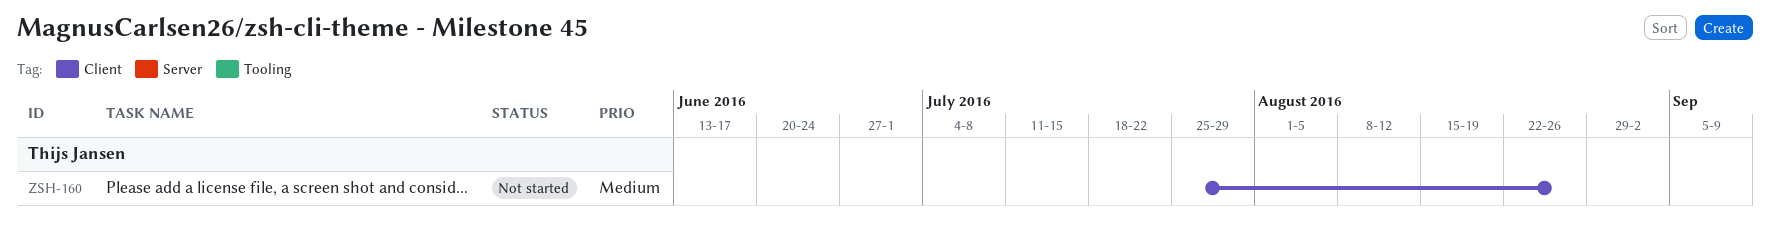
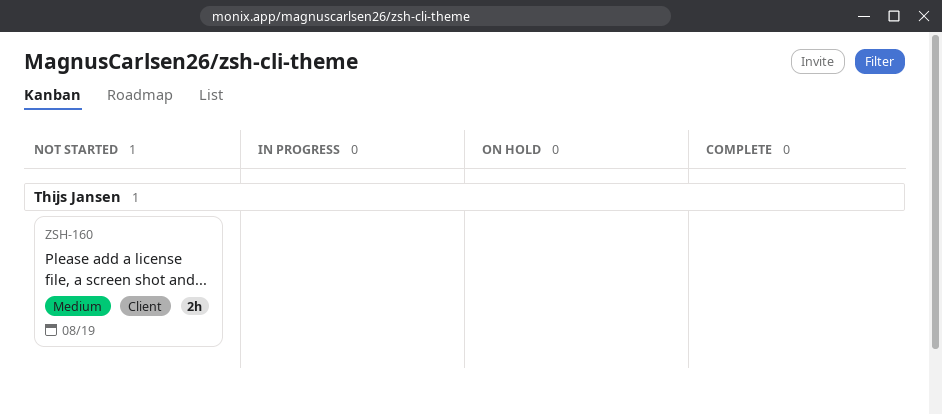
ZSH-160, due: Aug 26 -> Aug 19

